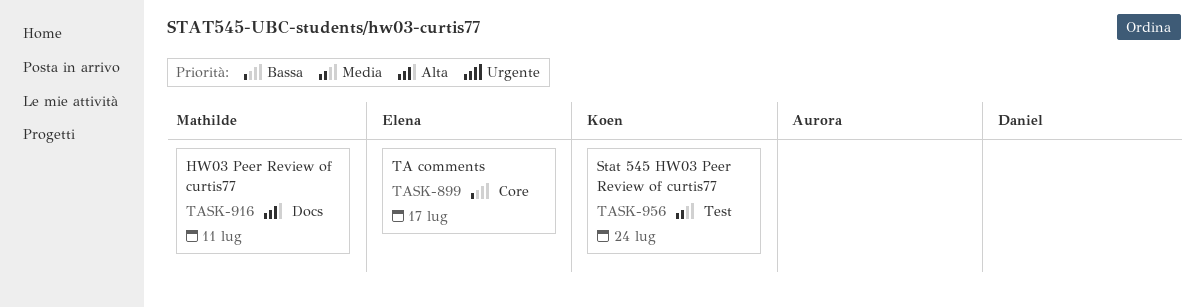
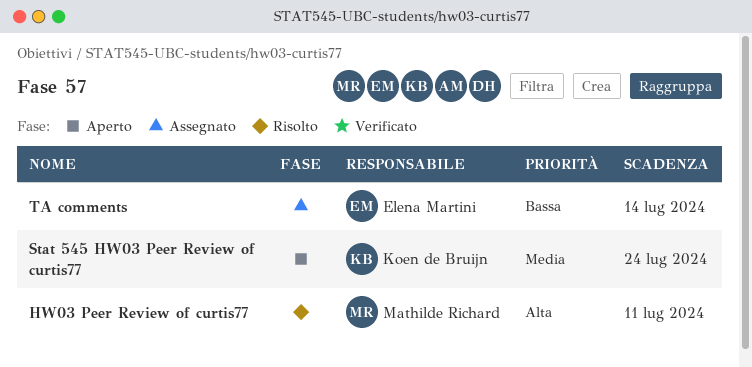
TA comments, due: Jul 17 -> Jul 14

